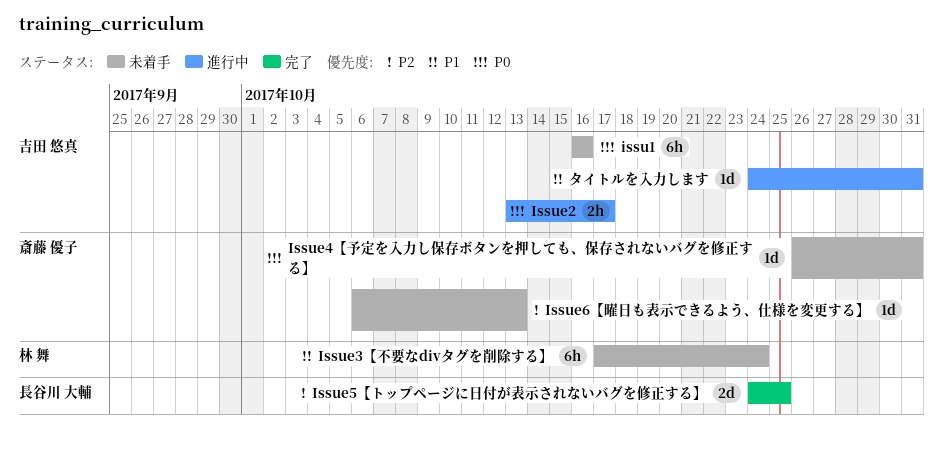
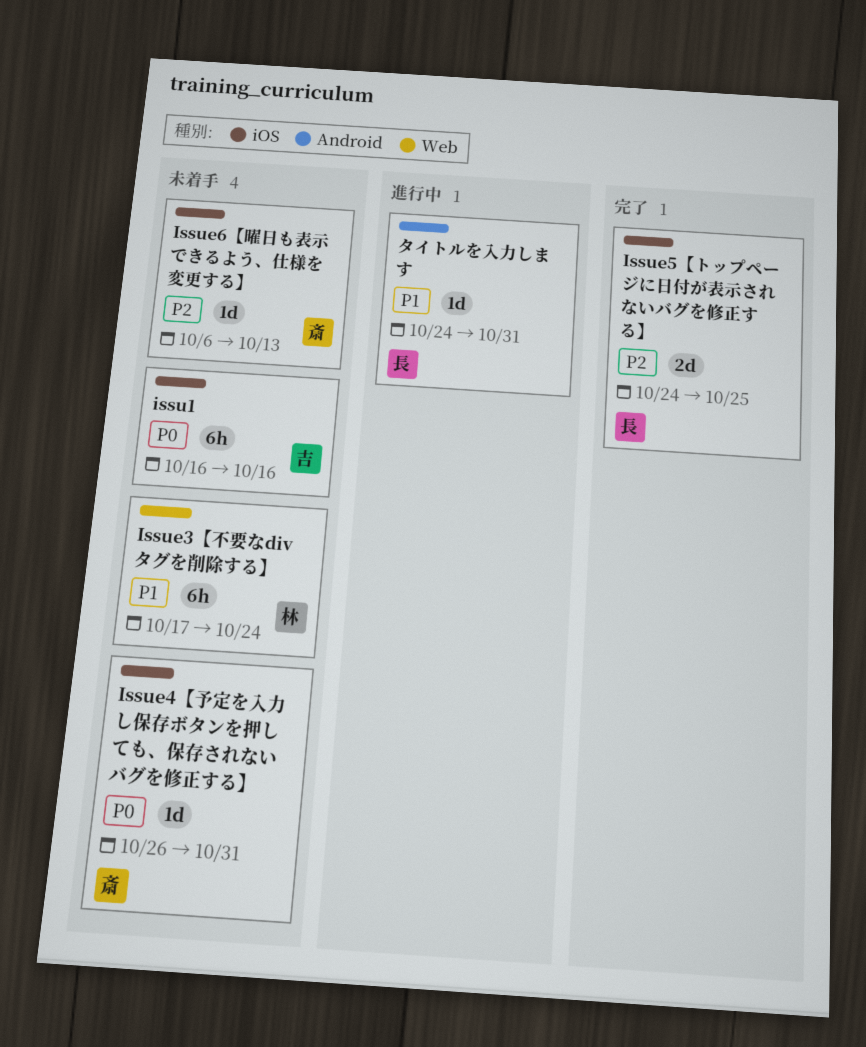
Issue2: present -> none
タイトルを入力します, owner: 吉田 悠真 -> 長谷川 大輔

